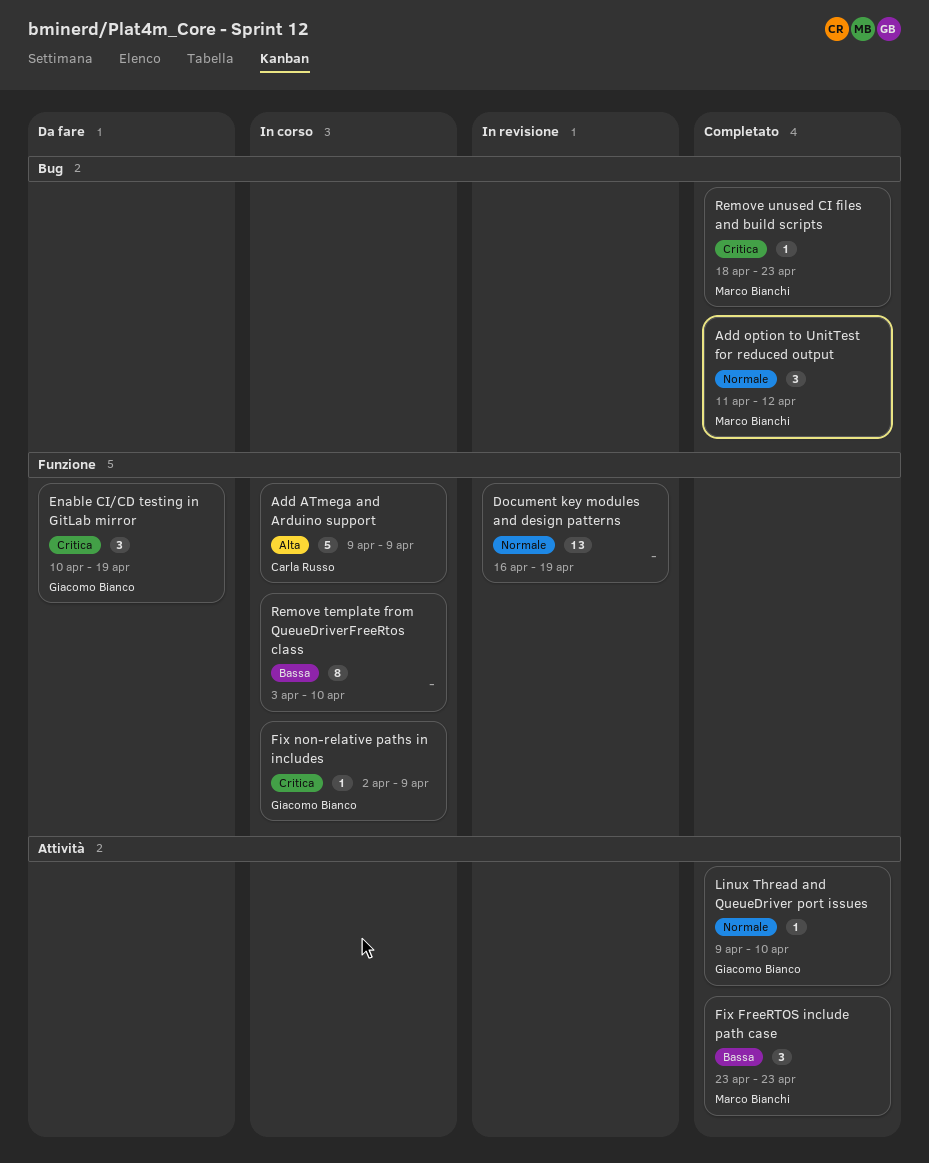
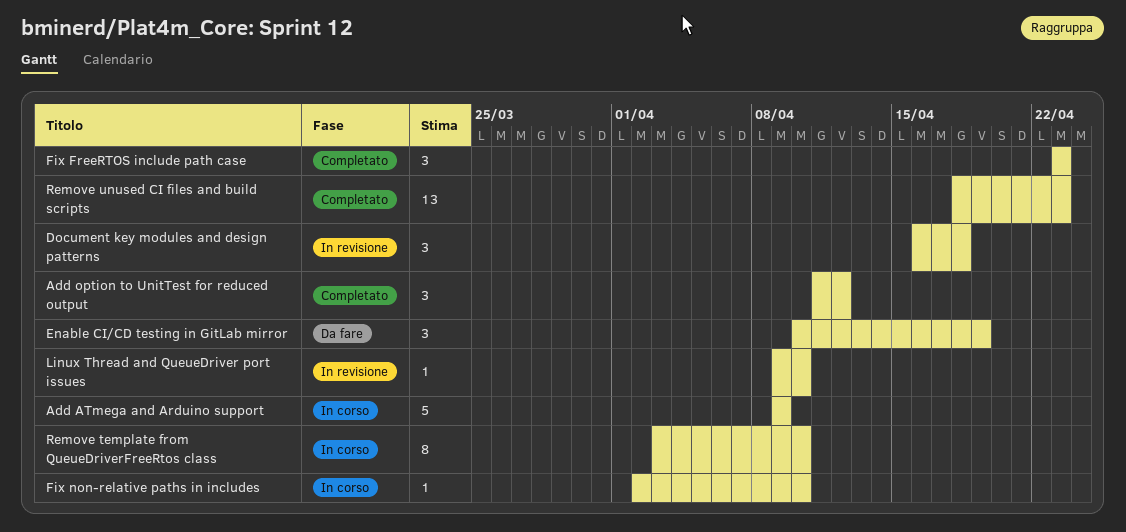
Document key modules and design patterns, estimate: 13 -> 3
Document key modules and design patterns, due: Apr 19 -> Apr 18
Fix non-relative paths in includes, due: Apr 9 -> Apr 10
Linux Thread and QueueDriver port issues, status: Completato -> In revisione
Remove unused CI files and build scripts, estimate: 1 -> 13

